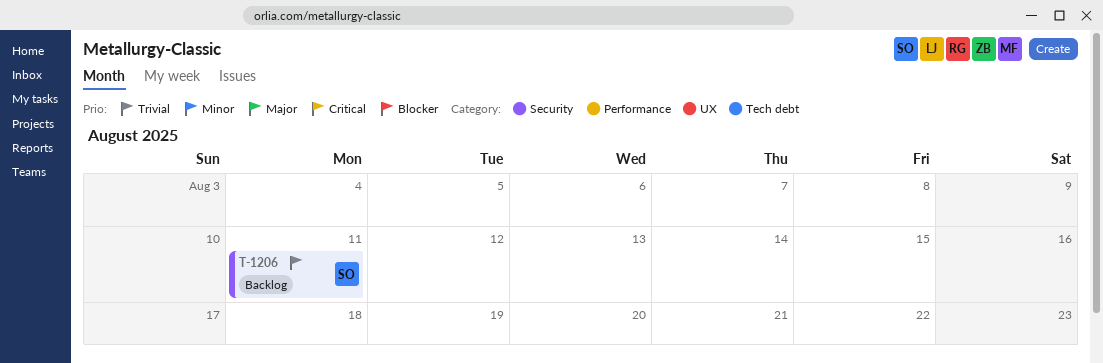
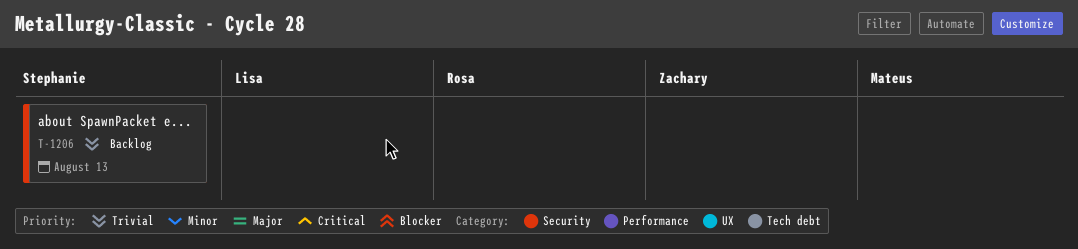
T-1206, due: Aug 11 -> Aug 13

